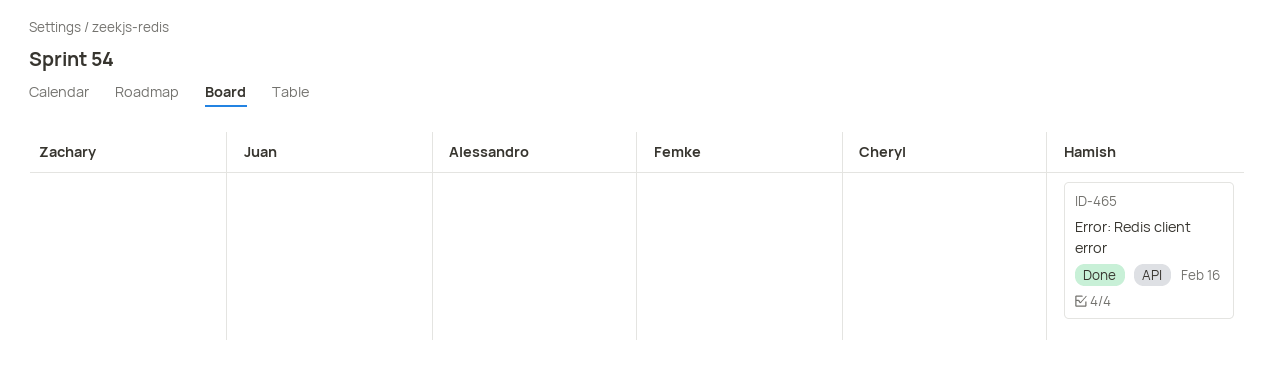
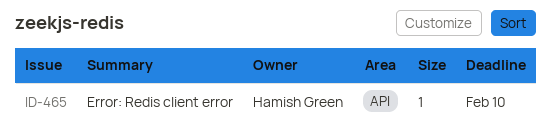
ID-465, due: Feb 16 -> Feb 10

